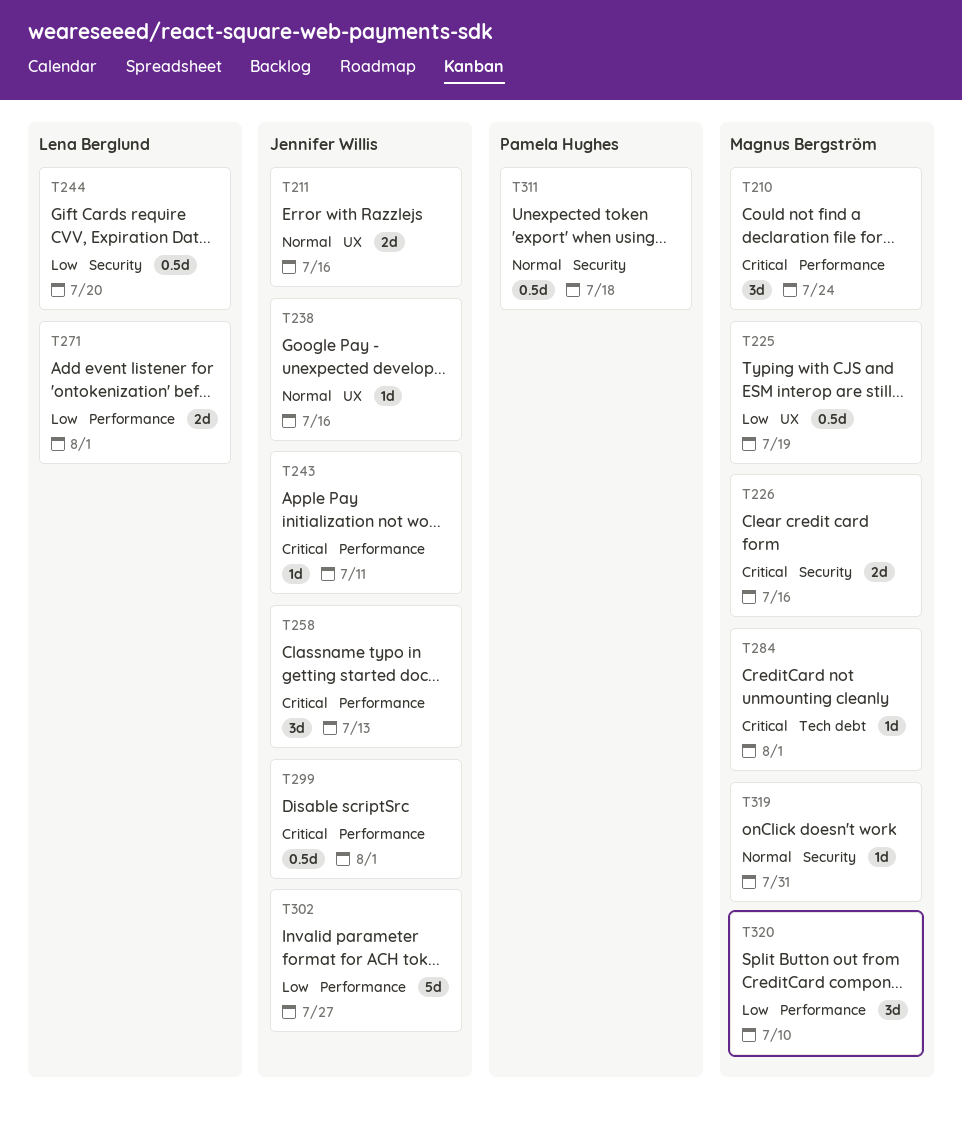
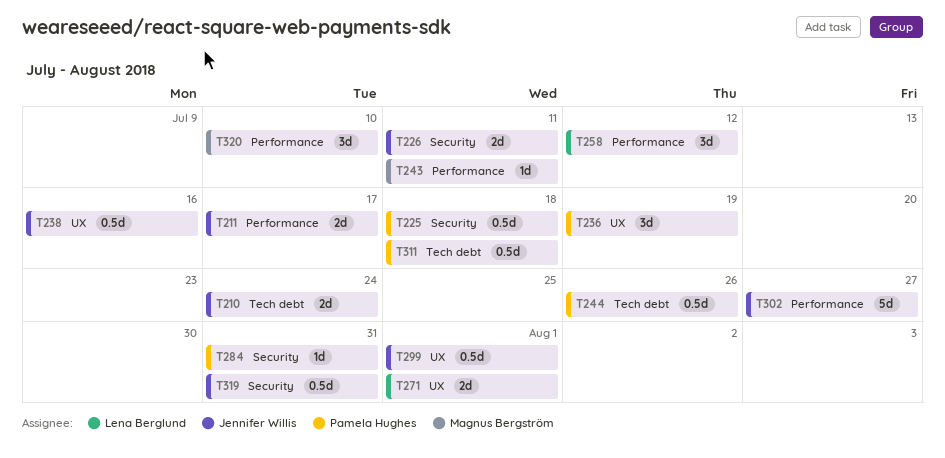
T210, owner: Magnus Bergström -> Jennifer Willis
T210, label: Performance -> Tech debt
T210, estimate: 3d -> 2d
T211, label: UX -> Performance
T211, due: Jul 16 -> Jul 17
T225, owner: Magnus Bergström -> Pamela Hughes
T225, label: UX -> Security
T225, due: Jul 19 -> Jul 18
T226, owner: Magnus Bergström -> Jennifer Willis
T226, due: Jul 16 -> Jul 11
T236: none -> present
T238, estimate: 1d -> 0.5d
T243, owner: Jennifer Willis -> Magnus Bergström
T244, owner: Lena Berglund -> Pamela Hughes
T244, label: Security -> Tech debt
T244, due: Jul 20 -> Jul 26
T258, owner: Jennifer Willis -> Lena Berglund
T258, due: Jul 13 -> Jul 12
T271, label: Performance -> UX
T284, owner: Magnus Bergström -> Pamela Hughes
T284, label: Tech debt -> Security
T284, due: Aug 1 -> Jul 31
T299, label: Performance -> UX
T311, label: Security -> Tech debt
T319, owner: Magnus Bergström -> Jennifer Willis
T319, estimate: 1d -> 0.5d

